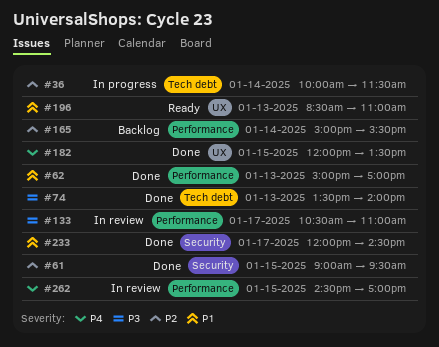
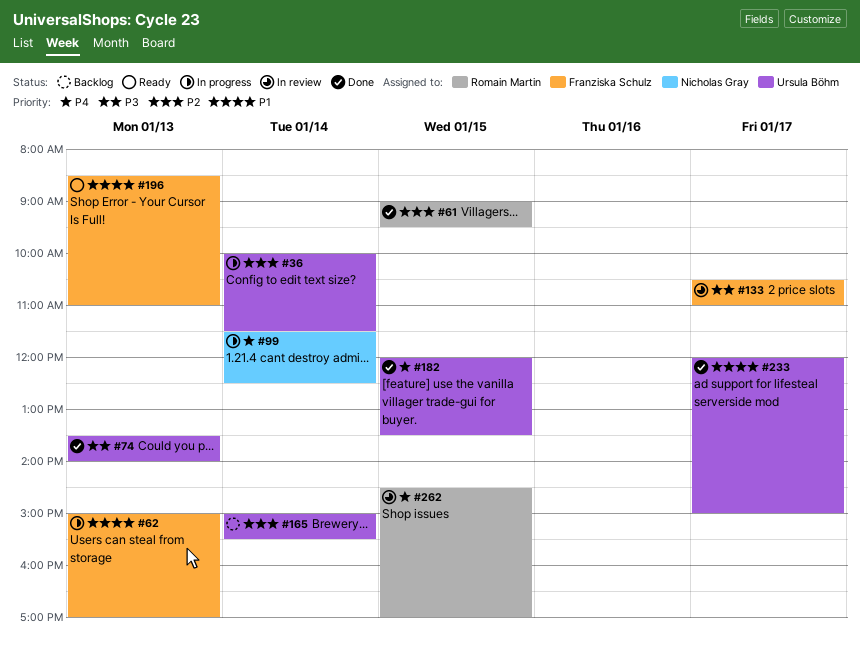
#62, status: Done -> In progress
#99: none -> present
#233, ends: 14:30 -> 15:00

